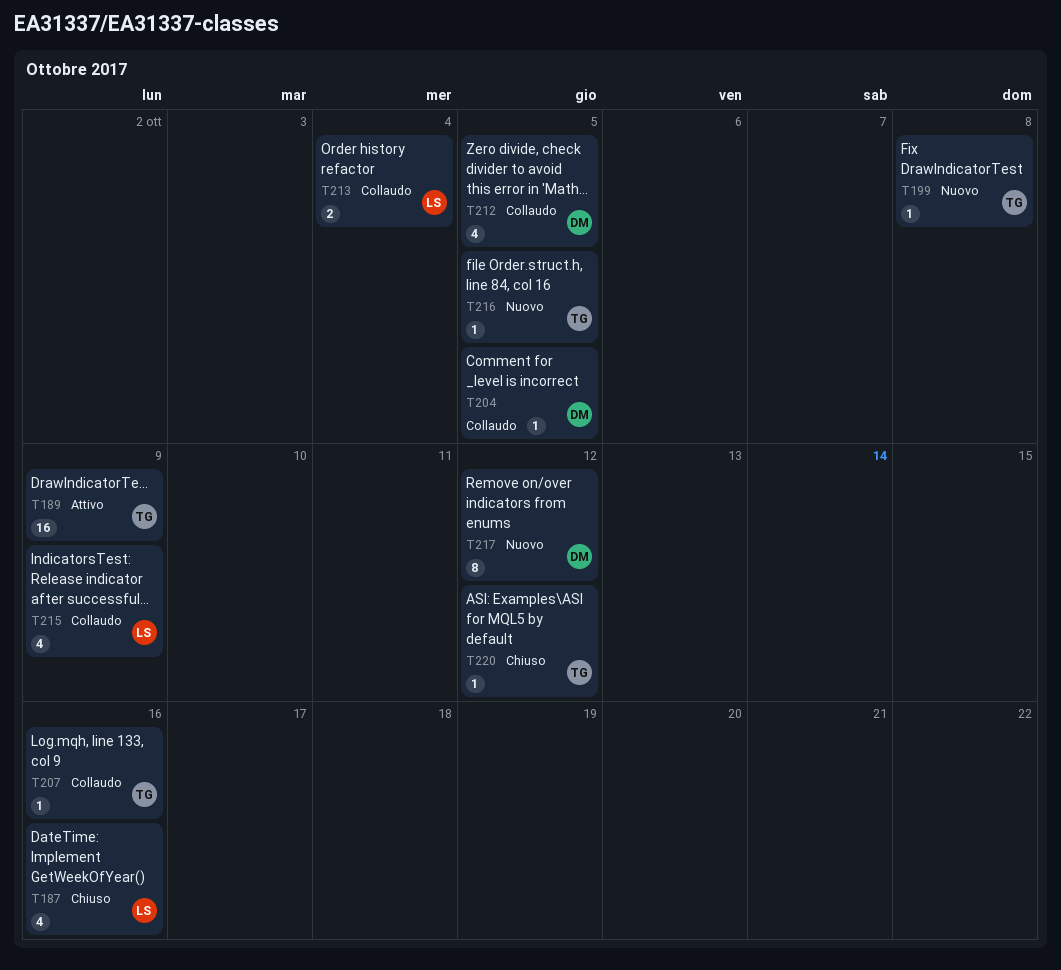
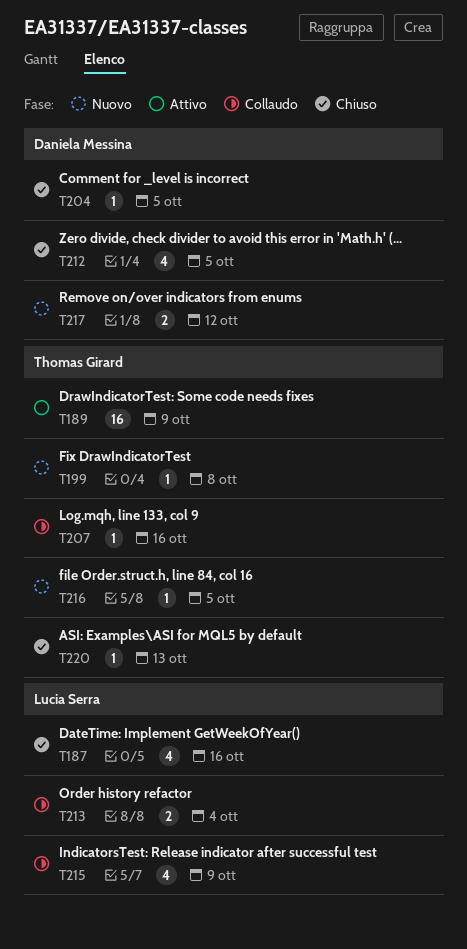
T204, status: Collaudo -> Chiuso
T212, status: Collaudo -> Chiuso
T217, estimate: 8 -> 2
T220, due: Oct 12 -> Oct 13

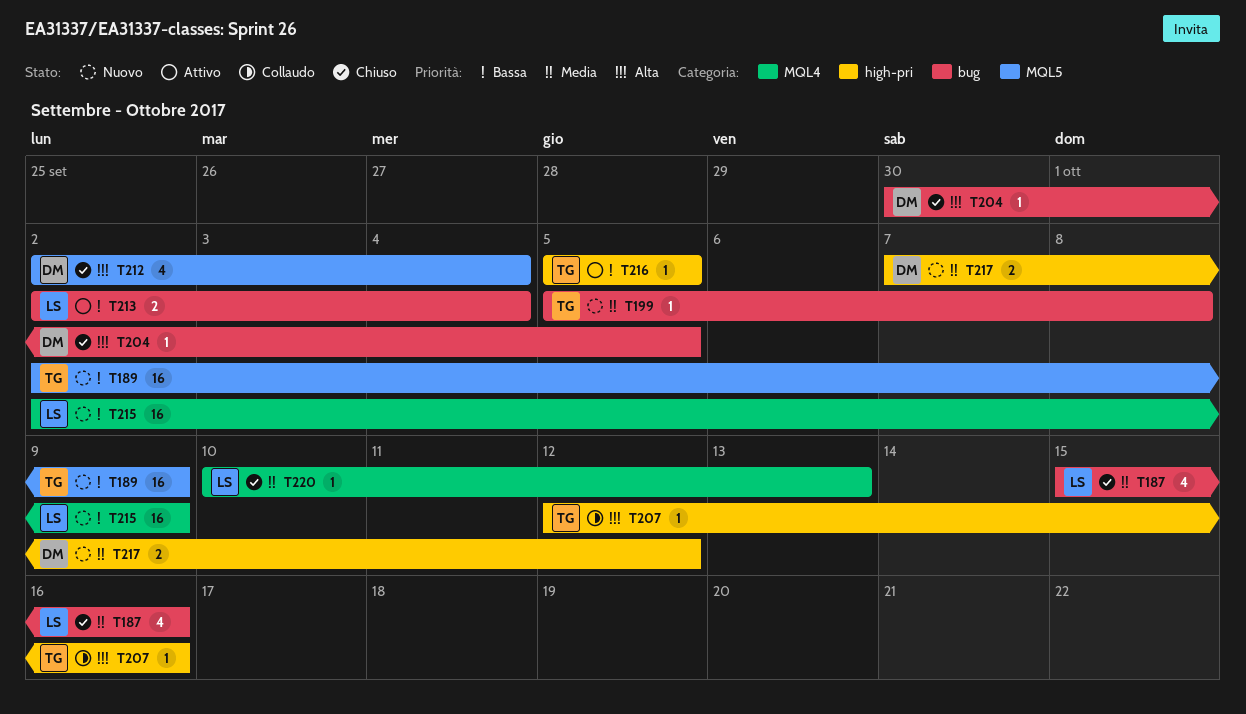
T189, status: Attivo -> Nuovo
T212, due: Oct 5 -> Oct 4
T213, status: Collaudo -> Attivo
T215, status: Collaudo -> Nuovo
T215, estimate: 4 -> 16
T216, status: Nuovo -> Attivo
T220, owner: Thomas Girard -> Lucia Serra

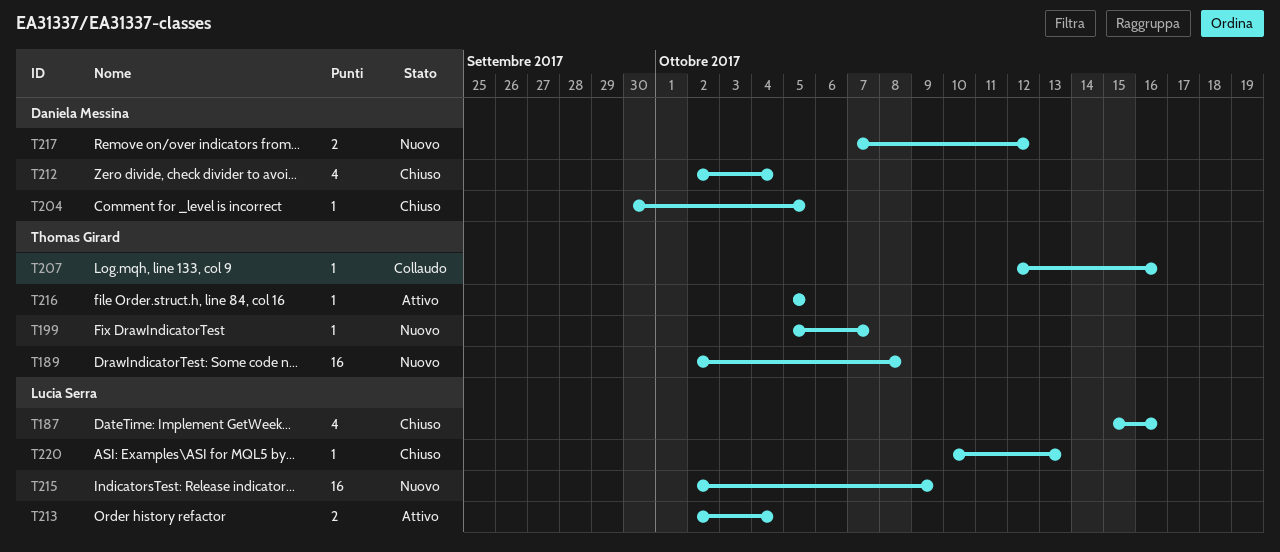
T189, due: Oct 9 -> Oct 8
T199, due: Oct 8 -> Oct 7

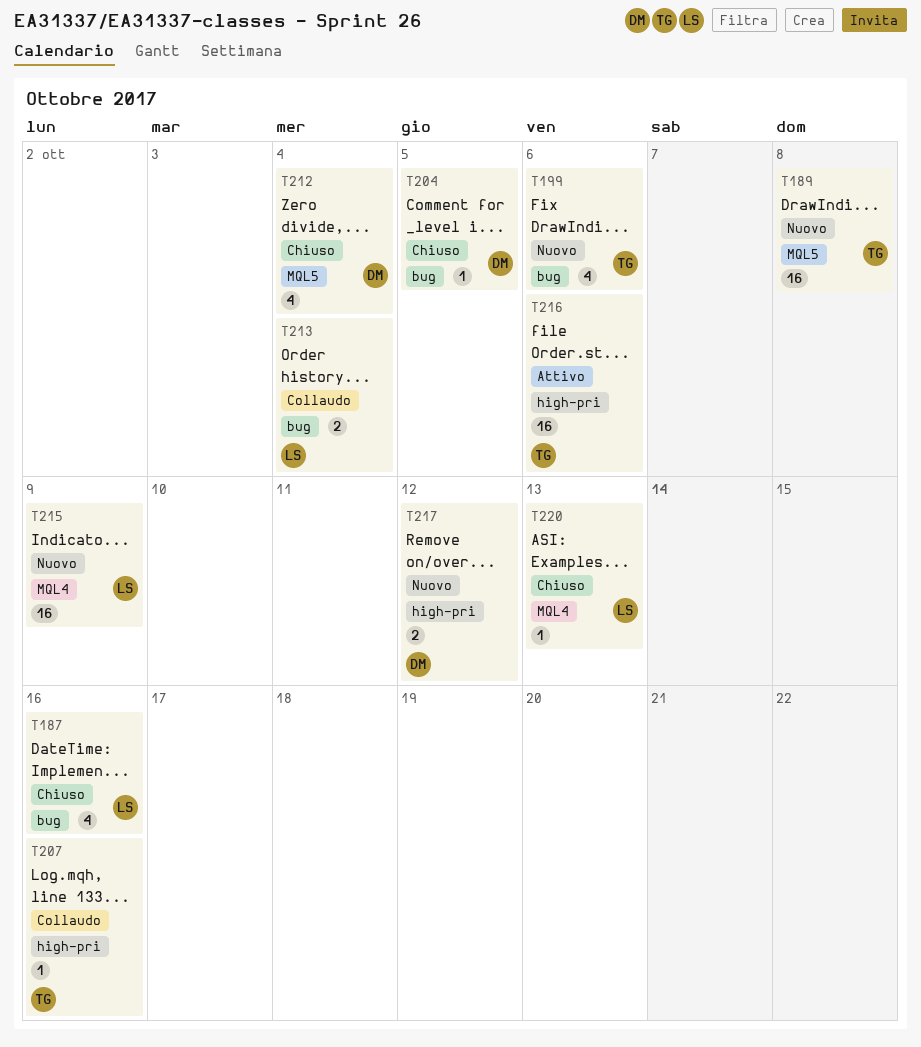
T199, estimate: 1 -> 4
T199, due: Oct 7 -> Oct 6
T213, status: Attivo -> Collaudo
T216, estimate: 1 -> 16
T216, due: Oct 5 -> Oct 6

